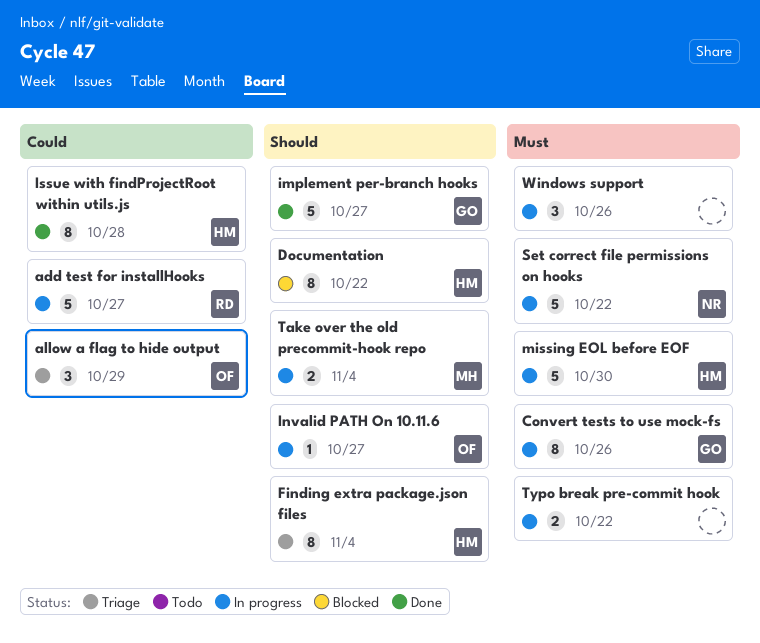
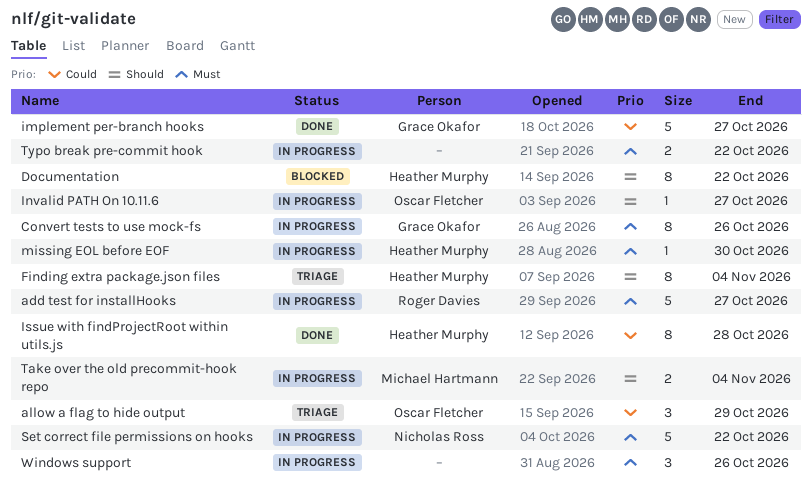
add test for installHooks, priority: Could -> Must
implement per-branch hooks, priority: Should -> Could
missing EOL before EOF, estimate: 5 -> 1

